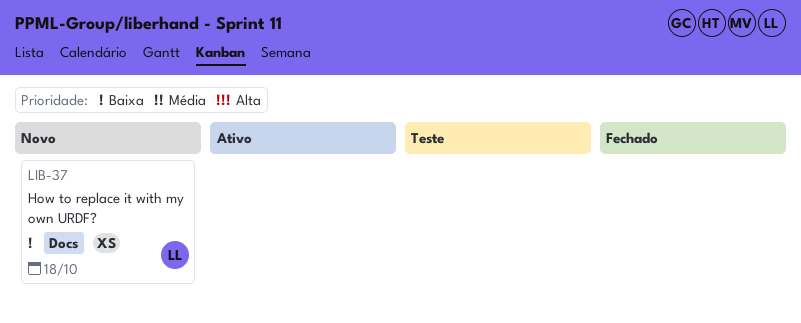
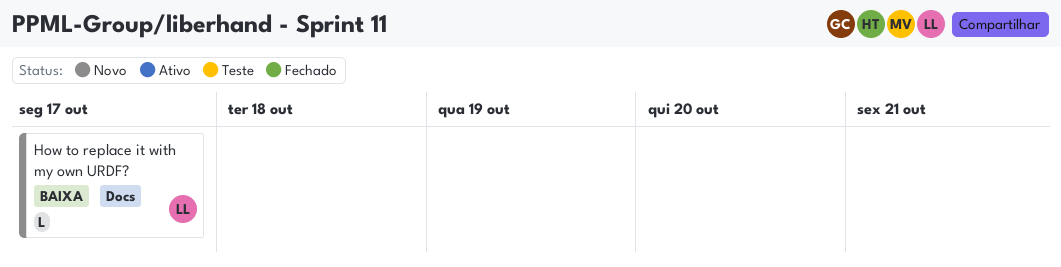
How to replace it with my own URDF?, estimate: XS -> L
How to replace it with my own URDF?, due: Oct 18 -> Oct 17

